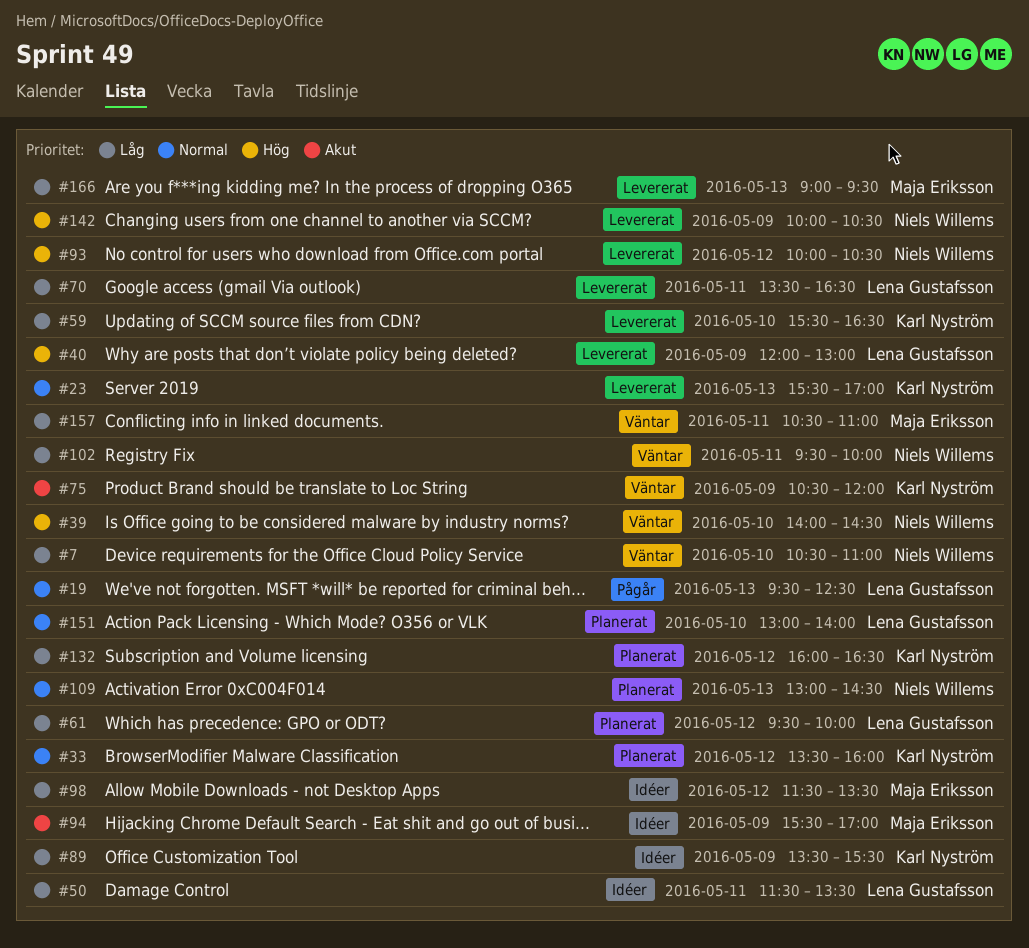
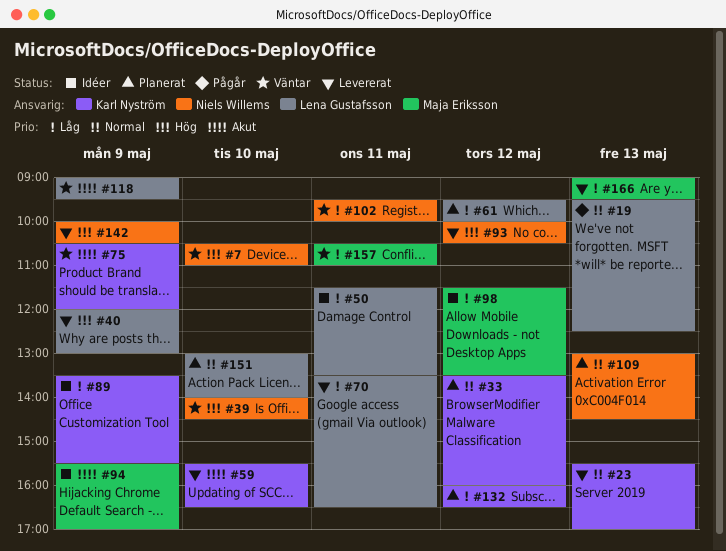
#7, priority: Låg -> Hög
#59, priority: Låg -> Akut
#118: none -> present

